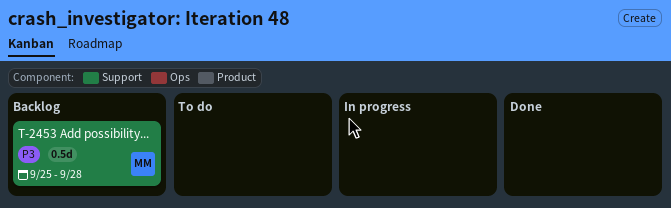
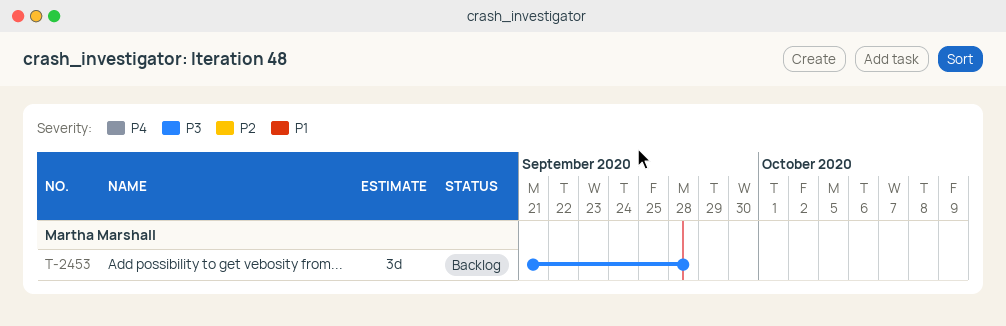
T-2453, estimate: 0.5d -> 3d
T-2453, start: Sep 25 -> Sep 21

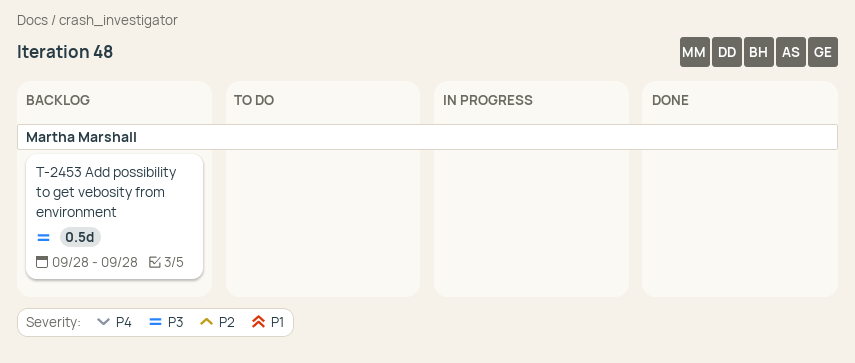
T-2453, estimate: 3d -> 0.5d
T-2453, start: Sep 21 -> Sep 28

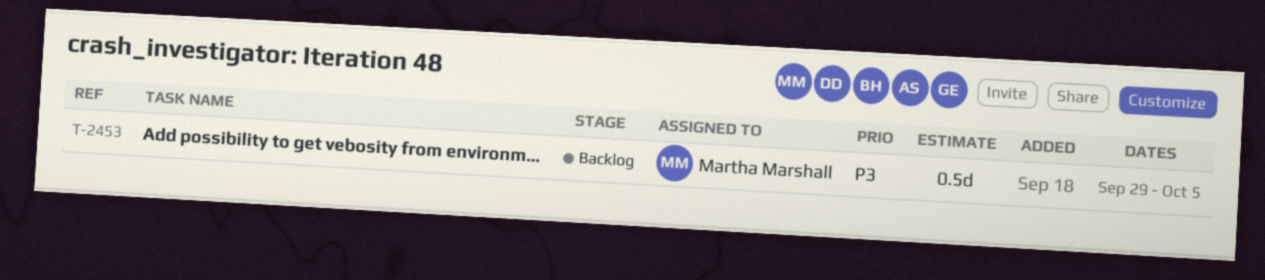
T-2453, start: Sep 28 -> Sep 29
T-2453, due: Sep 28 -> Oct 5

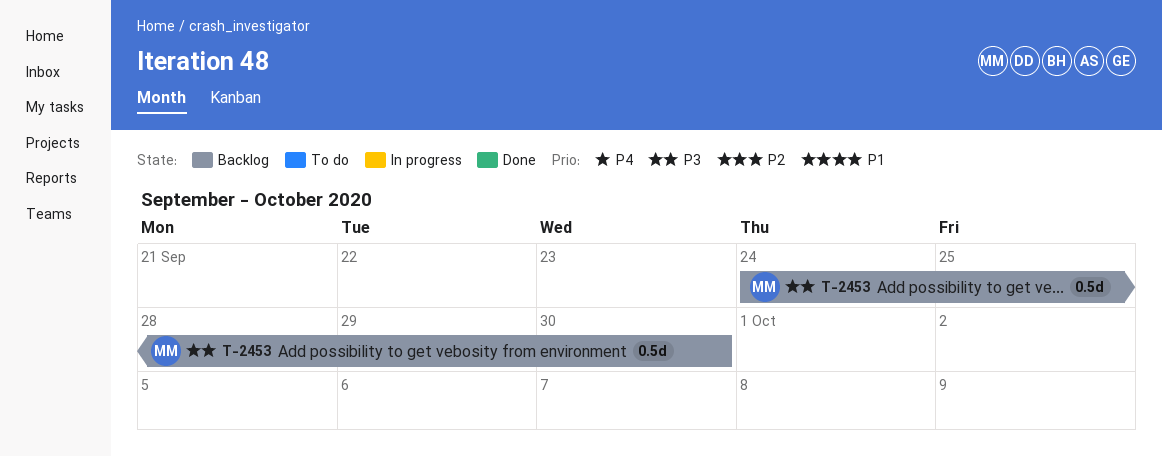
T-2453, start: Sep 29 -> Sep 24
T-2453, due: Oct 5 -> Sep 30

